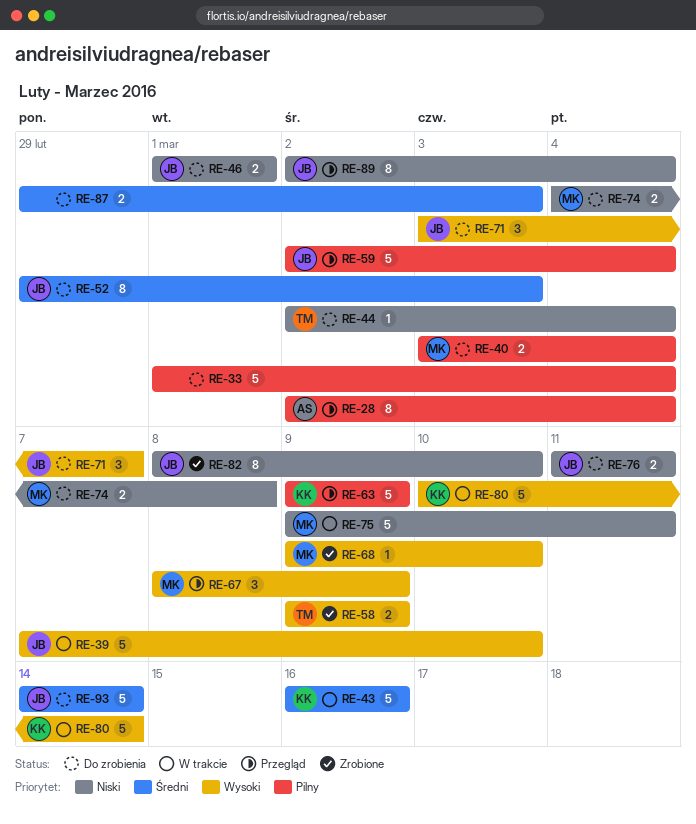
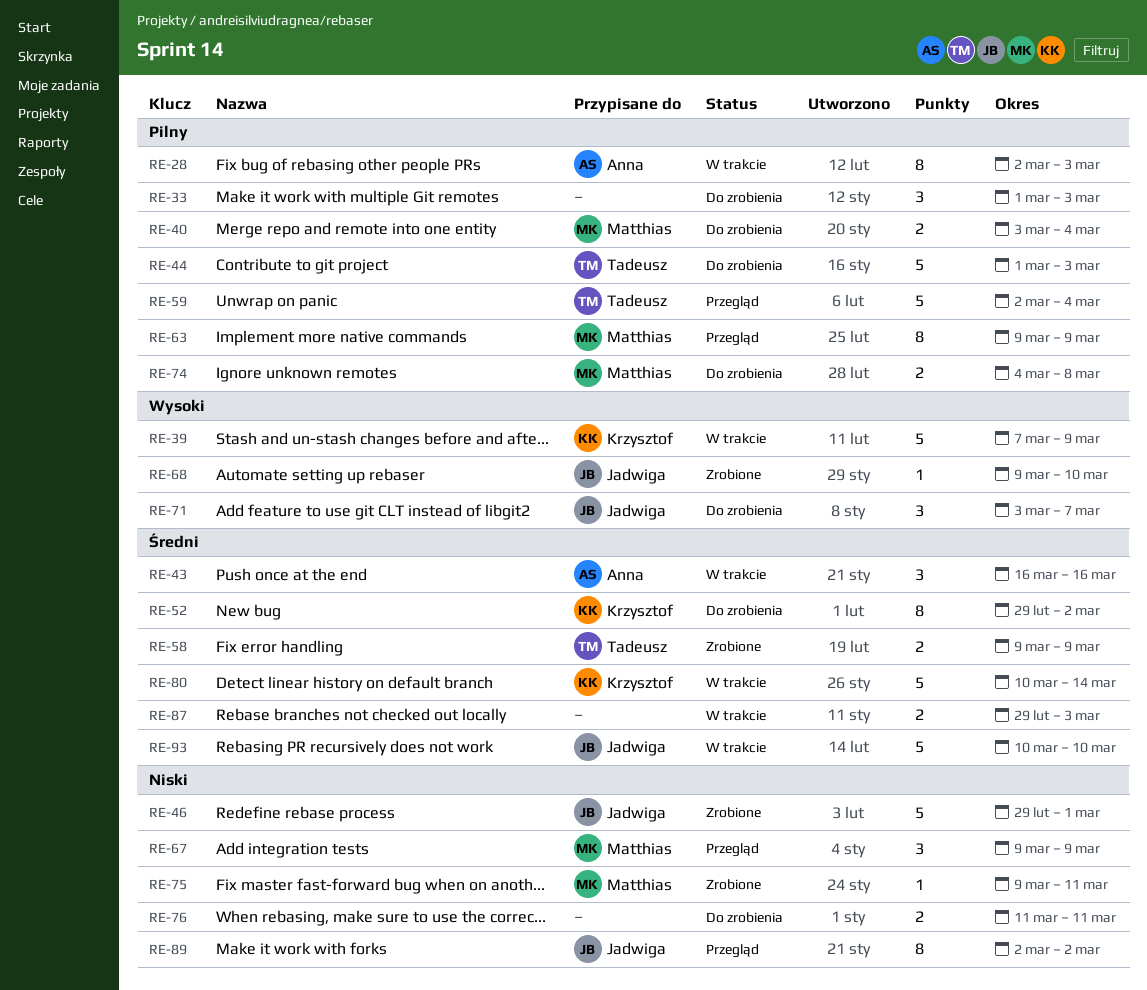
RE-28, status: Przegląd -> W trakcie
RE-28, due: Mar 4 -> Mar 3
RE-33, estimate: 5 -> 3
RE-33, due: Mar 4 -> Mar 3
RE-39, owner: Jadwiga -> Krzysztof
RE-39, due: Mar 10 -> Mar 9
RE-43, owner: Krzysztof -> Anna
RE-43, estimate: 5 -> 3
RE-44, priority: Niski -> Pilny
RE-44, estimate: 1 -> 5
RE-44, start: Mar 2 -> Mar 1
RE-44, due: Mar 4 -> Mar 3
RE-46, status: Do zrobienia -> Zrobione
RE-46, estimate: 2 -> 5
RE-46, start: Mar 1 -> Feb 29
RE-52, owner: Jadwiga -> Krzysztof
RE-52, due: Mar 3 -> Mar 2
RE-58, priority: Wysoki -> Średni
RE-59, owner: Jadwiga -> Tadeusz
RE-63, owner: Krzysztof -> Matthias
RE-63, estimate: 5 -> 8
RE-67, priority: Wysoki -> Niski
RE-67, start: Mar 8 -> Mar 9
RE-68, owner: Matthias -> Jadwiga
RE-74, priority: Niski -> Pilny
RE-75, status: W trakcie -> Zrobione
RE-75, estimate: 5 -> 1
RE-76, owner: Jadwiga -> none
RE-80, priority: Wysoki -> Średni
RE-82: present -> none
RE-87, status: Do zrobienia -> W trakcie
RE-89, due: Mar 4 -> Mar 2
RE-93, status: Do zrobienia -> W trakcie
RE-93, start: Mar 14 -> Mar 10
RE-93, due: Mar 14 -> Mar 10

